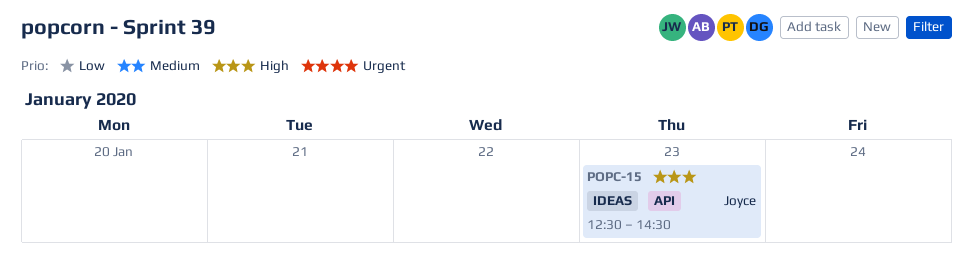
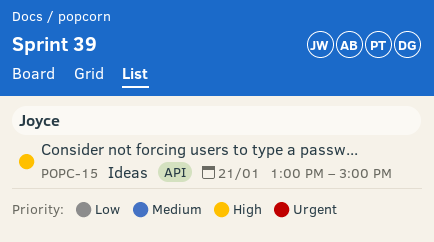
POPC-15, day: Jan 23 -> Jan 21
POPC-15, begins: 12:30 -> 13:00
POPC-15, ends: 14:30 -> 15:00

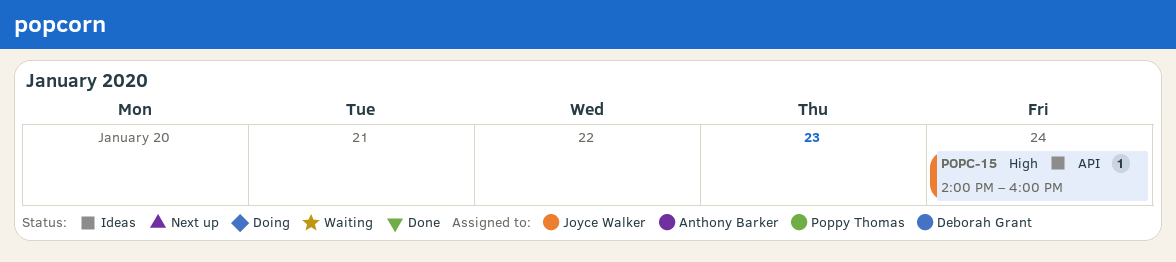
POPC-15, day: Jan 21 -> Jan 24
POPC-15, begins: 13:00 -> 14:00
POPC-15, ends: 15:00 -> 16:00

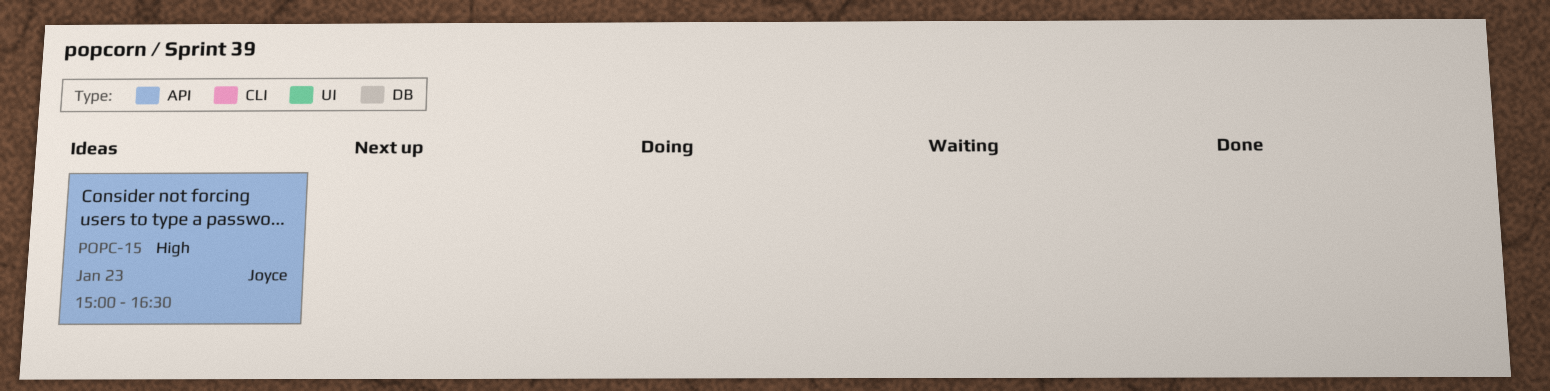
POPC-15, day: Jan 24 -> Jan 23
POPC-15, begins: 14:00 -> 15:00
POPC-15, ends: 16:00 -> 16:30

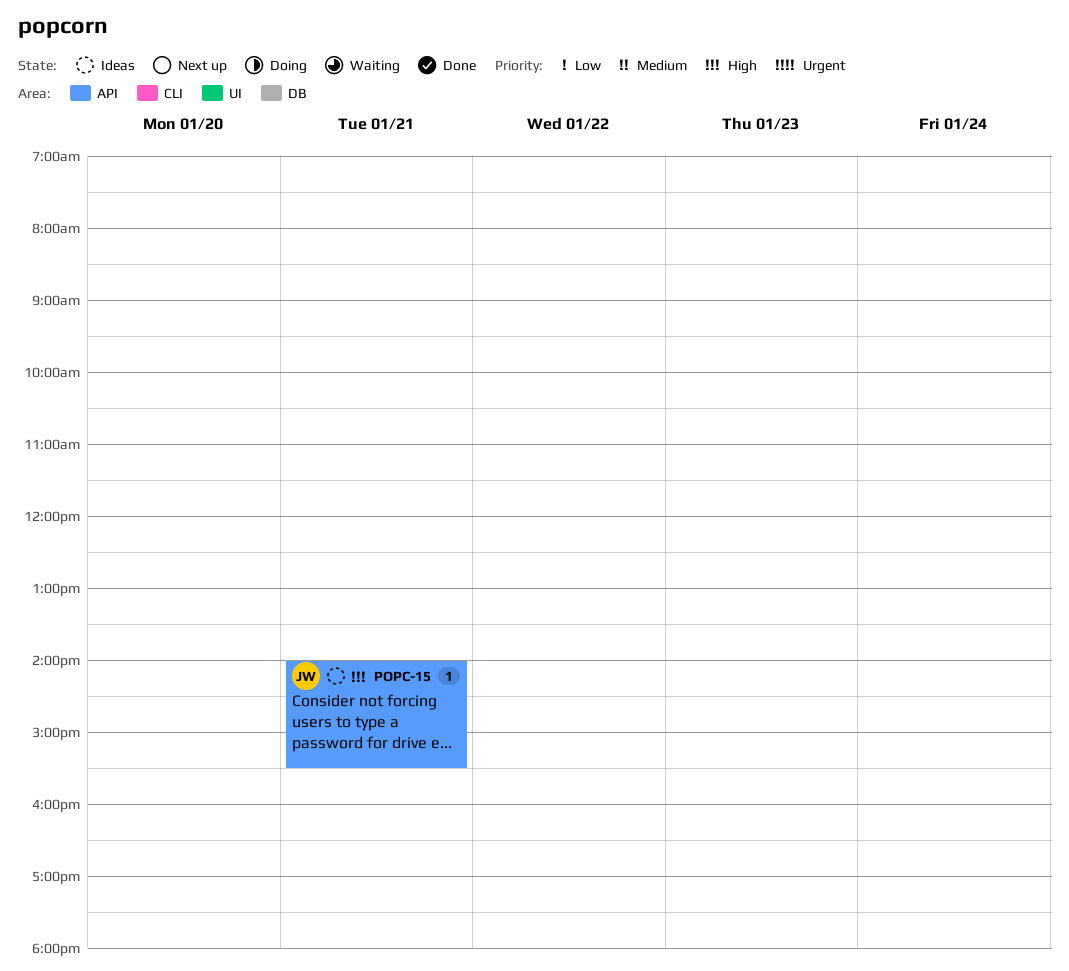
POPC-15, day: Jan 23 -> Jan 21
POPC-15, begins: 15:00 -> 14:00
POPC-15, ends: 16:30 -> 15:30

